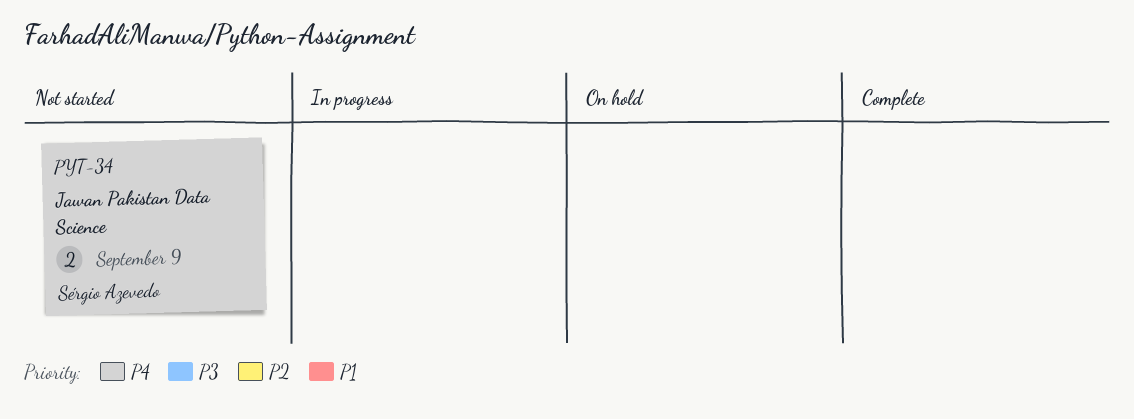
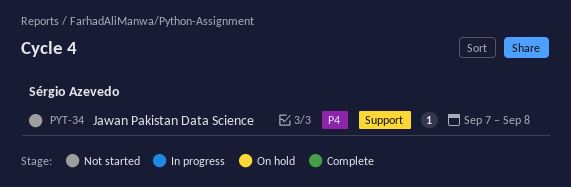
PYT-34, estimate: 2 -> 1
PYT-34, due: Sep 9 -> Sep 8

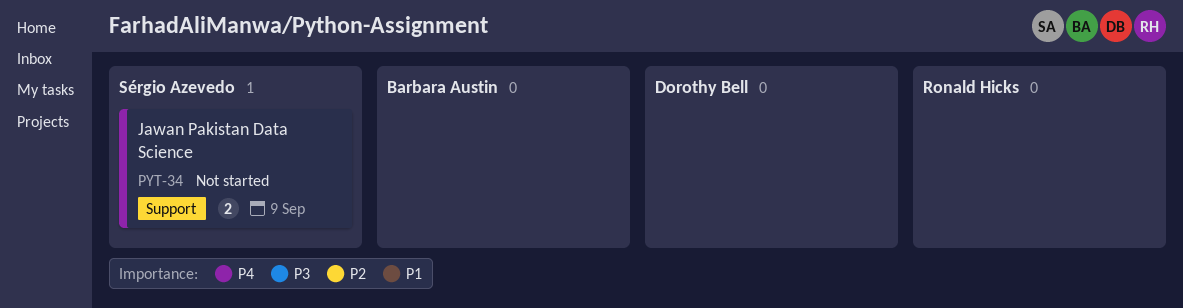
PYT-34, estimate: 1 -> 2
PYT-34, due: Sep 8 -> Sep 9

